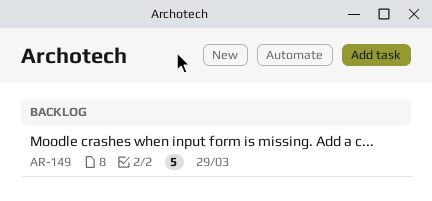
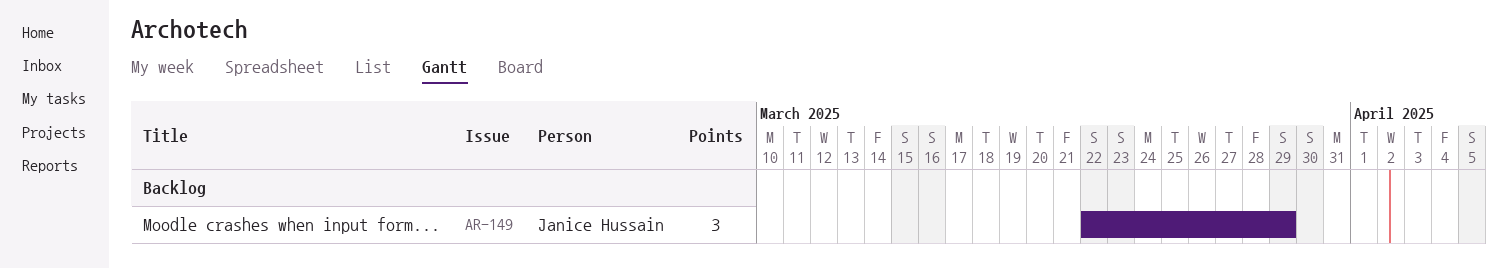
AR-149, estimate: 5 -> 3

